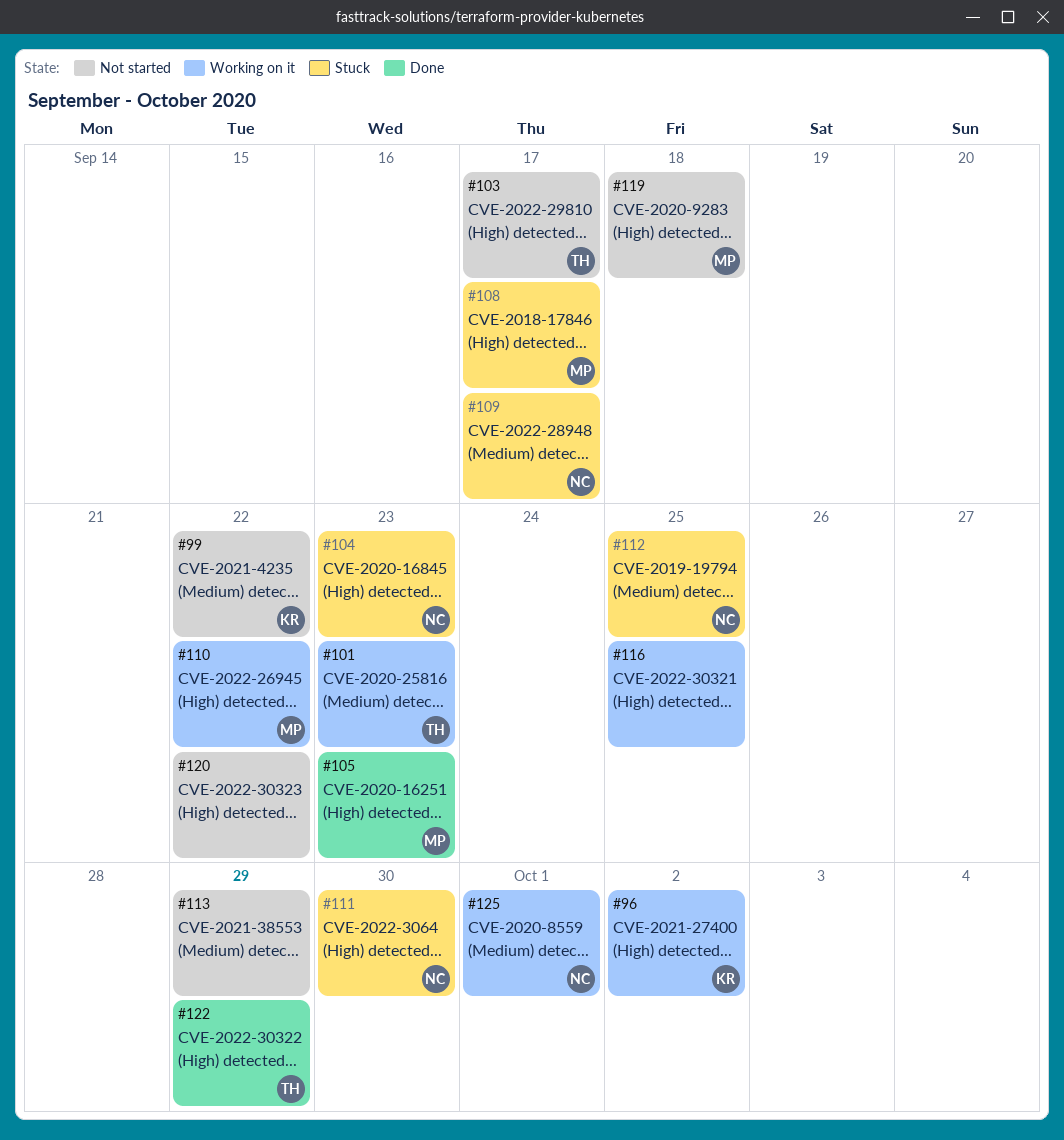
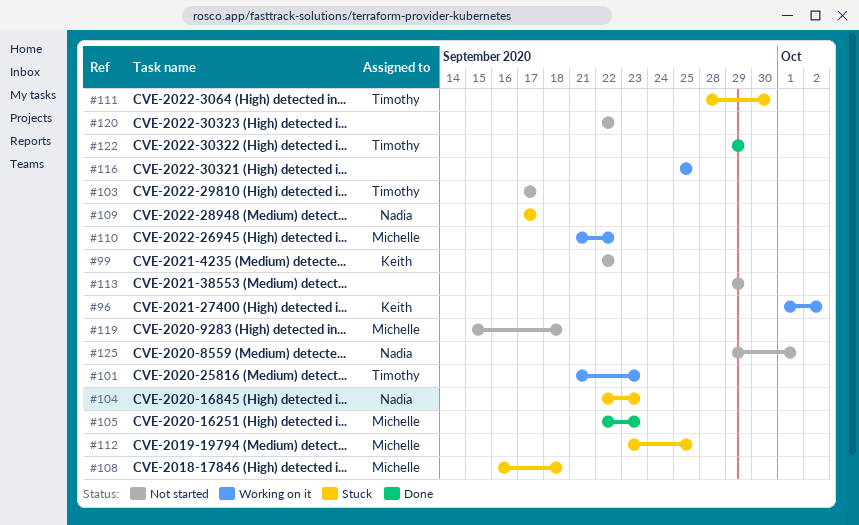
#108, due: Sep 17 -> Sep 18
#111, owner: Nadia -> Timothy
#112, owner: Nadia -> Michelle
#125, status: Working on it -> Not started

